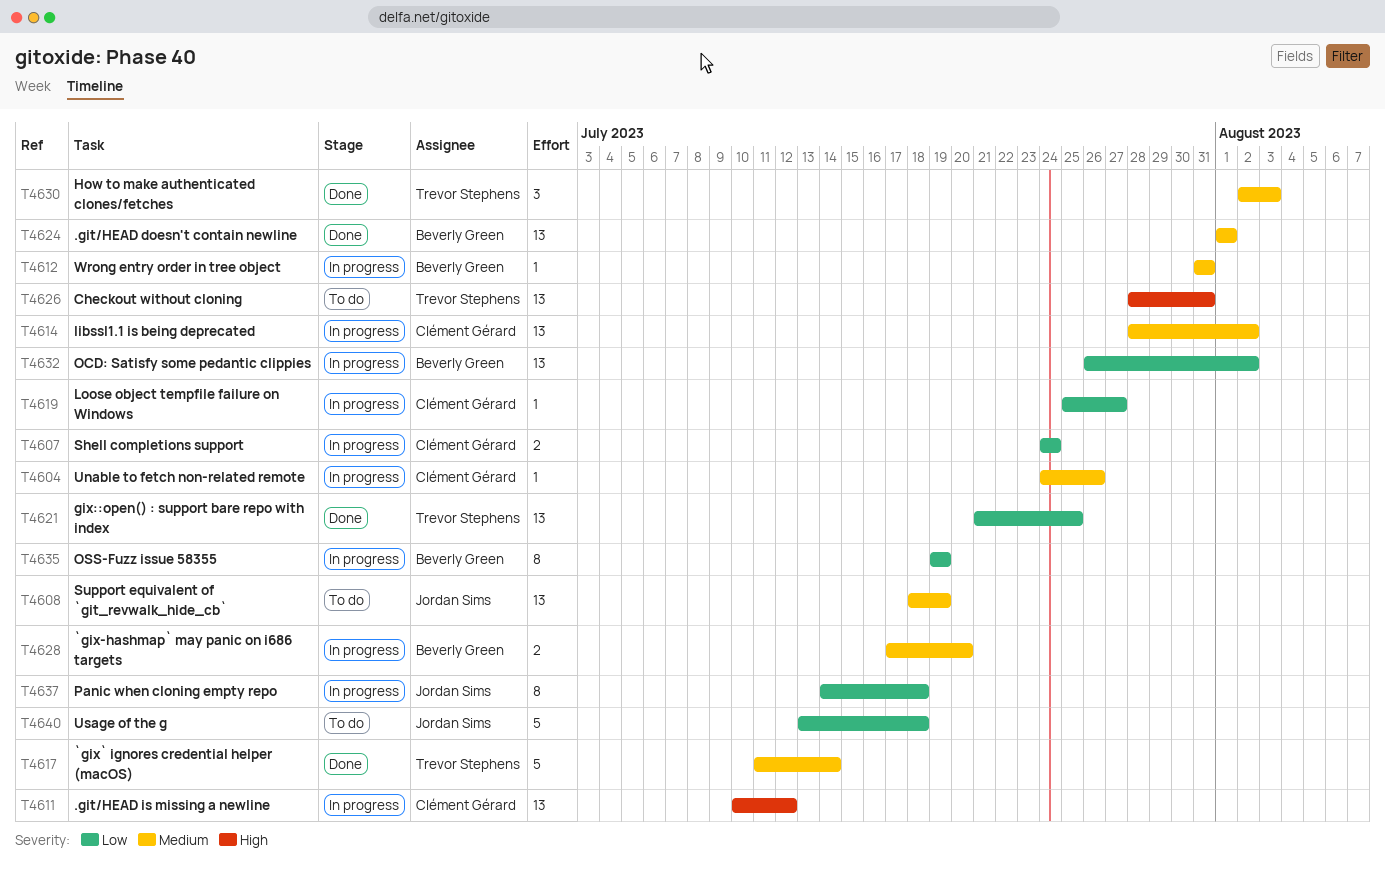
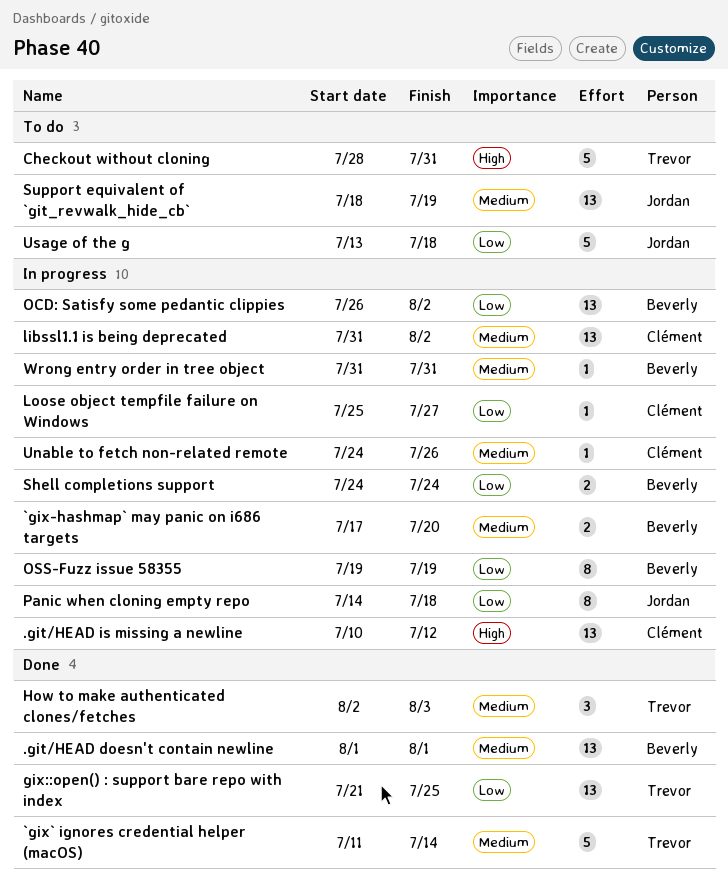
Checkout without cloning, estimate: 13 -> 5
libssl1.1 is being deprecated, start: Jul 28 -> Jul 31
Shell completions support, owner: Clément Gérard -> Beverly Green

